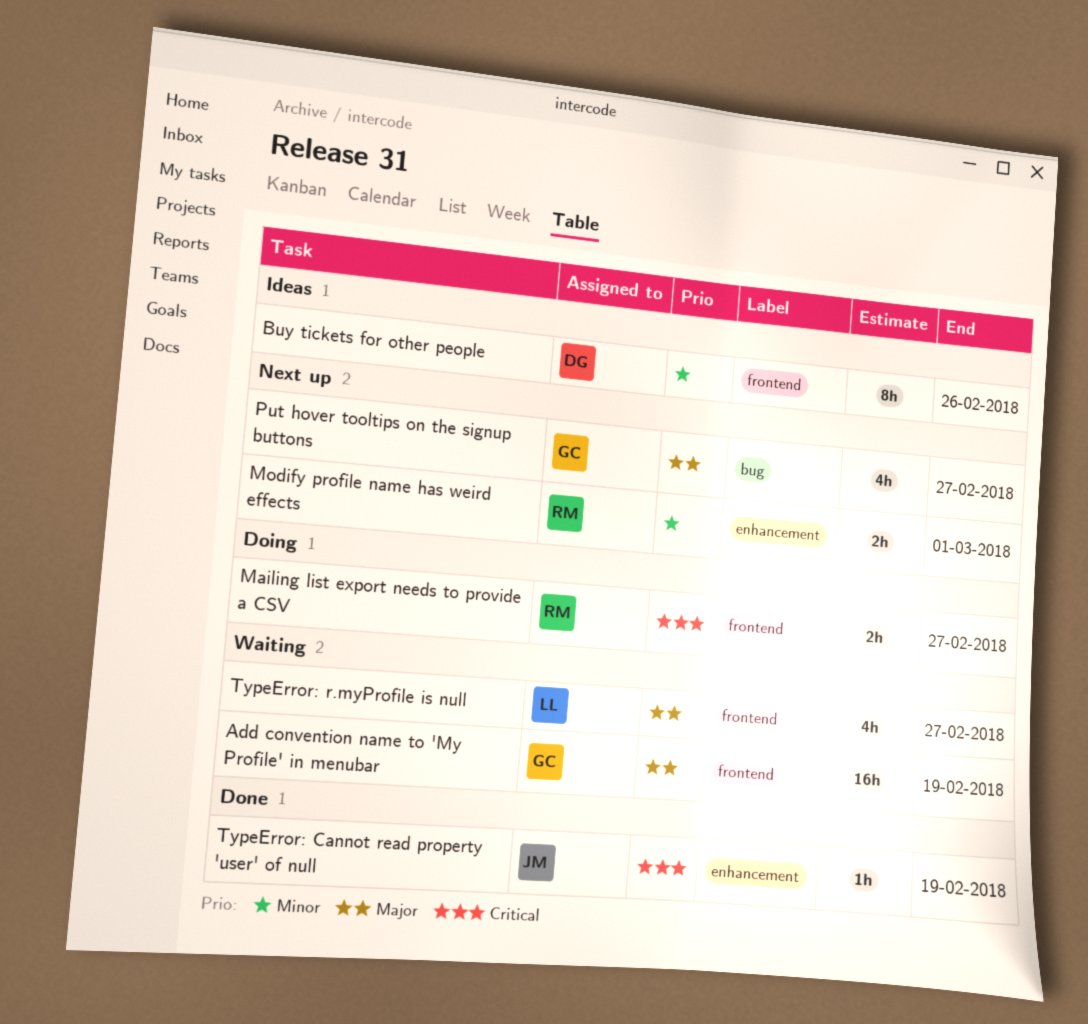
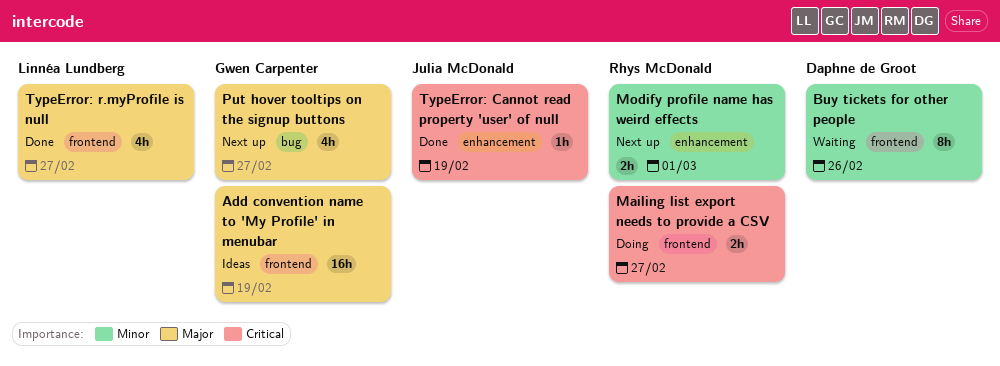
Add convention name to 'My Profile' in menubar, status: Waiting -> Ideas
Buy tickets for other people, status: Ideas -> Waiting
TypeError: r.myProfile is null, status: Waiting -> Done

